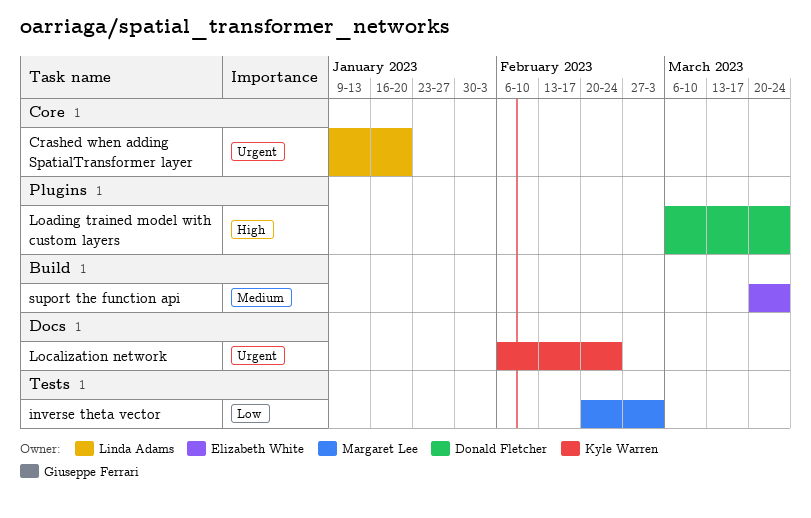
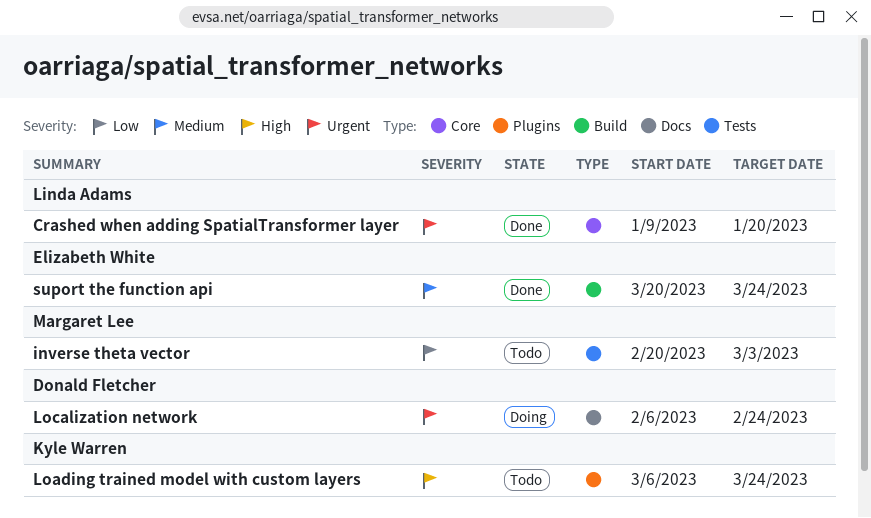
Loading trained model with custom layers, owner: Donald Fletcher -> Kyle Warren
Localization network, owner: Kyle Warren -> Donald Fletcher

